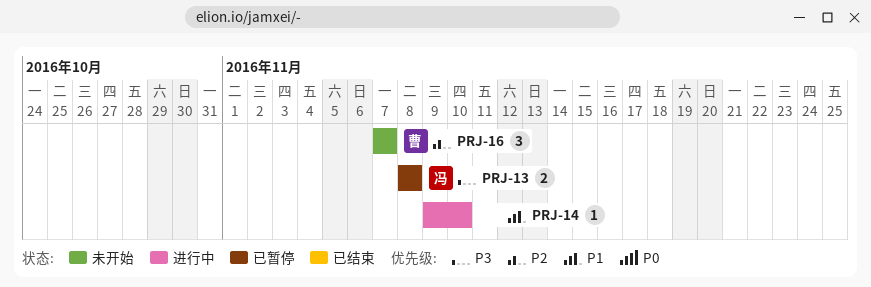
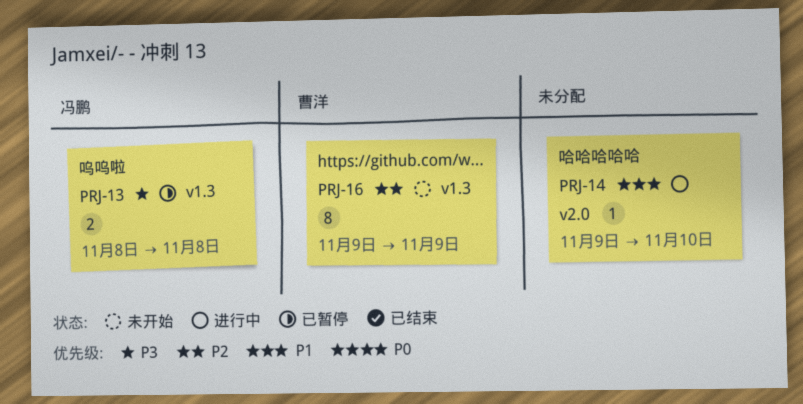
PRJ-16, estimate: 3 -> 8
PRJ-16, start: Nov 7 -> Nov 9
PRJ-16, due: Nov 7 -> Nov 9

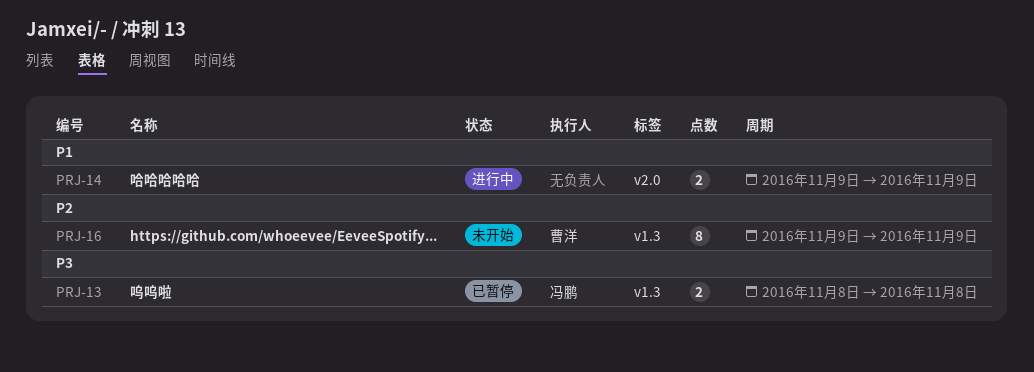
PRJ-14, estimate: 1 -> 2
PRJ-14, due: Nov 10 -> Nov 9

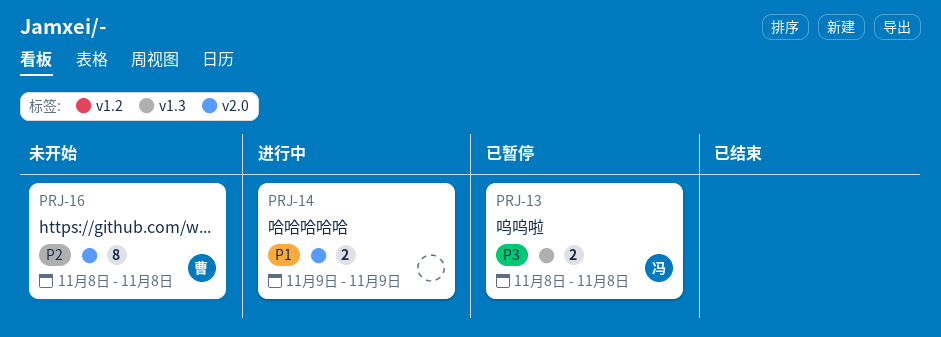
PRJ-16, label: v1.3 -> v2.0
PRJ-16, start: Nov 9 -> Nov 8
PRJ-16, due: Nov 9 -> Nov 8

